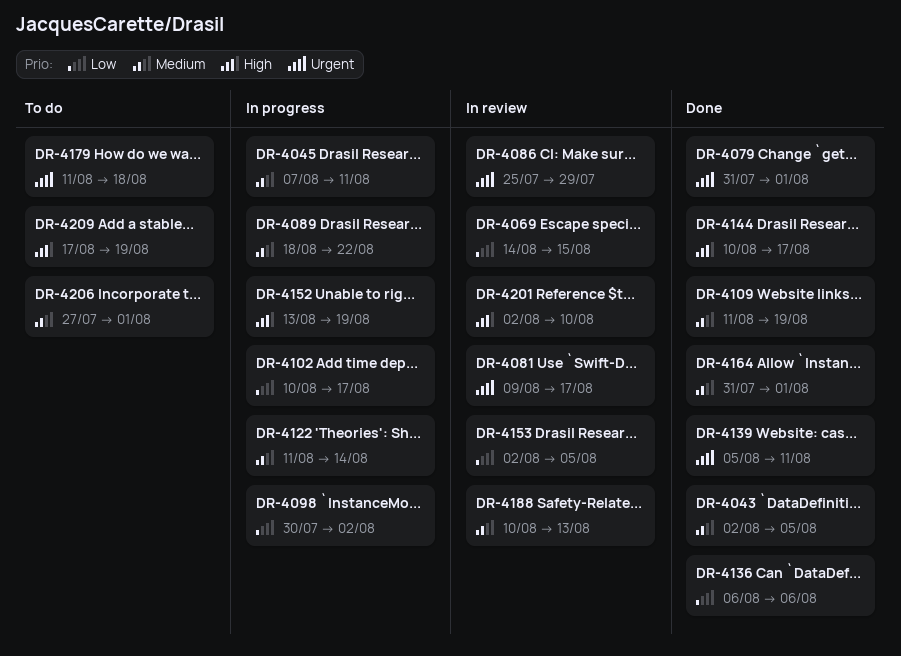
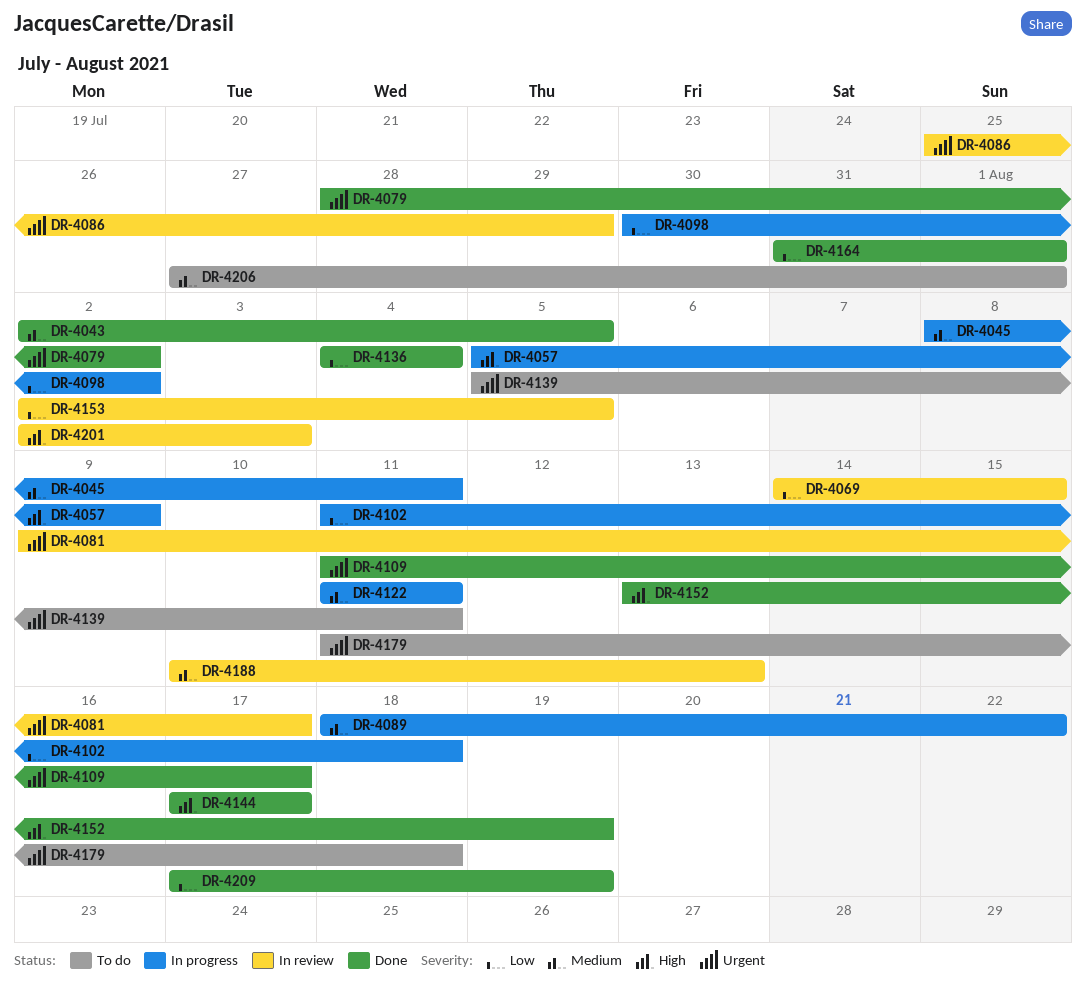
DR-4045, start: Aug 7 -> Aug 8
DR-4057: none -> present
DR-4079, start: Jul 31 -> Jul 28
DR-4079, due: Aug 1 -> Aug 2
DR-4102, start: Aug 10 -> Aug 11
DR-4102, due: Aug 17 -> Aug 18
DR-4109, priority: Medium -> Urgent
DR-4109, due: Aug 19 -> Aug 17
DR-4122, due: Aug 14 -> Aug 11
DR-4136, start: Aug 6 -> Aug 4
DR-4136, due: Aug 6 -> Aug 4
DR-4139, status: Done -> To do
DR-4144, start: Aug 10 -> Aug 17
DR-4152, status: In progress -> Done
DR-4164, priority: Medium -> Low
DR-4201, due: Aug 10 -> Aug 3
DR-4209, status: To do -> Done
DR-4209, priority: High -> Low

